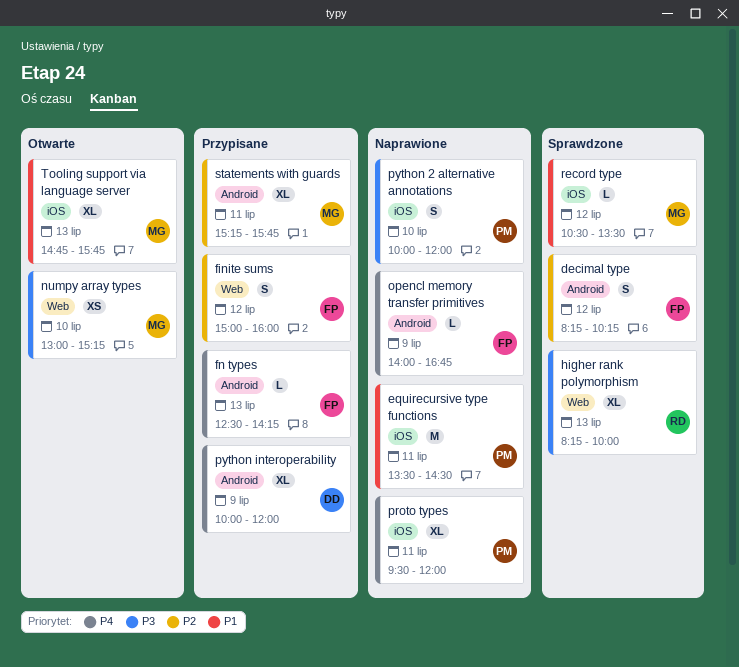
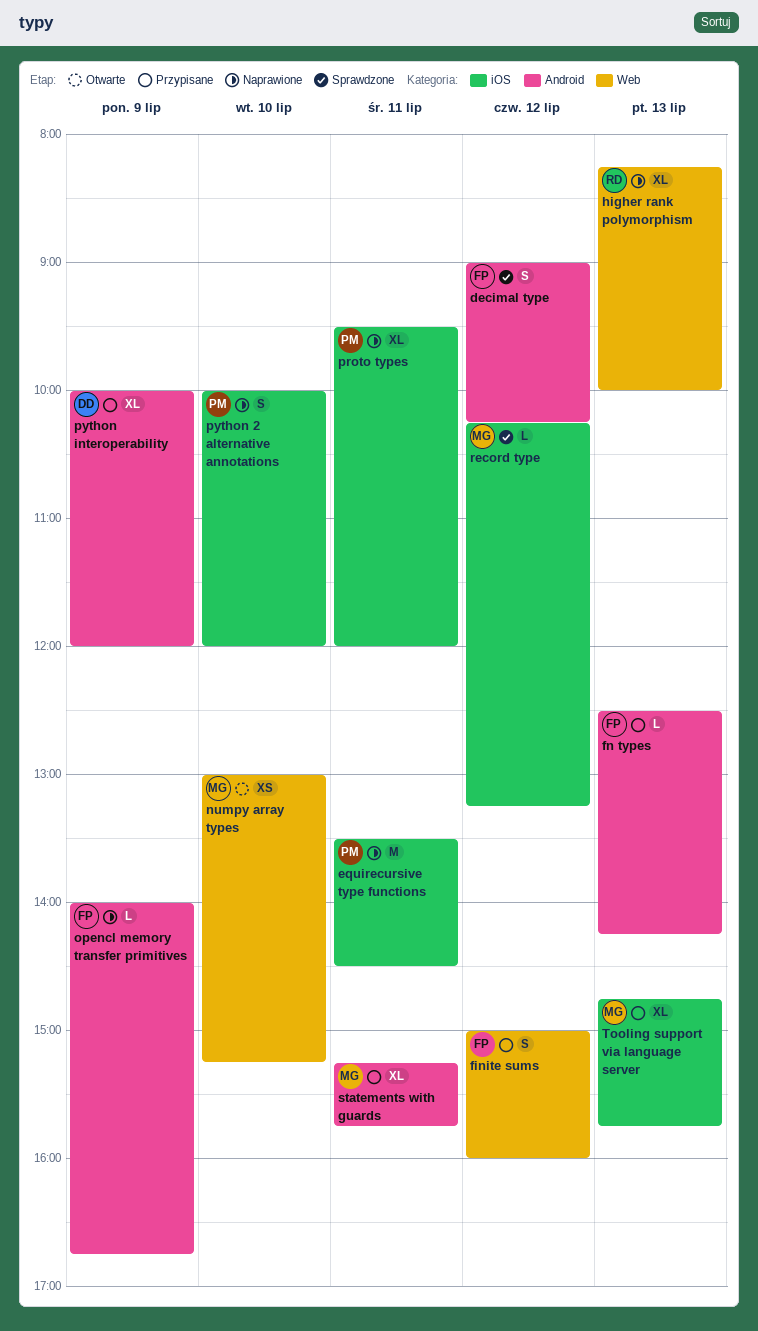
decimal type, begins: 08:15 -> 09:00
higher rank polymorphism, status: Sprawdzone -> Naprawione
record type, begins: 10:30 -> 10:15
record type, ends: 13:30 -> 13:15
Tooling support via language server, status: Otwarte -> Przypisane

